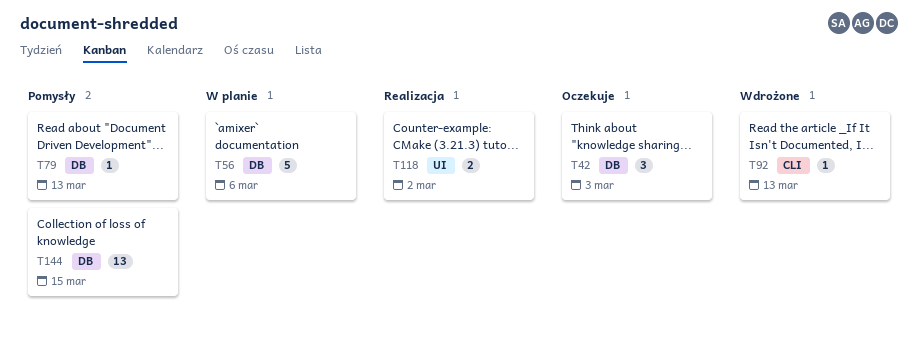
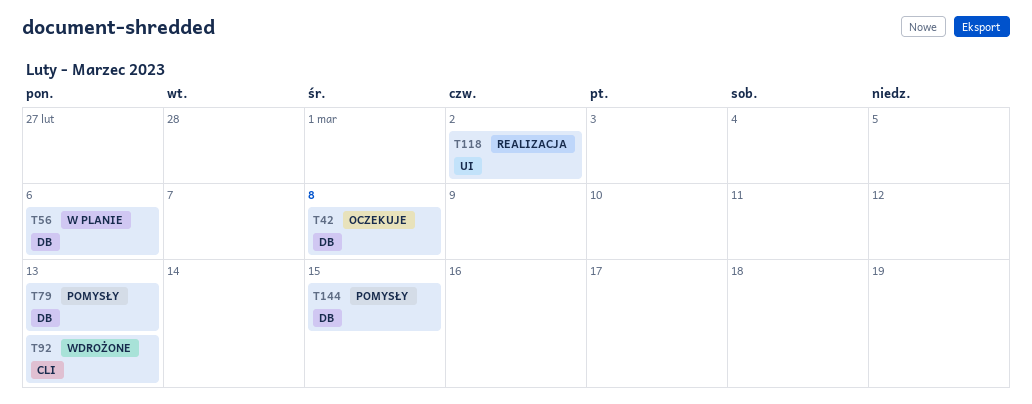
T42, due: Mar 3 -> Mar 8

